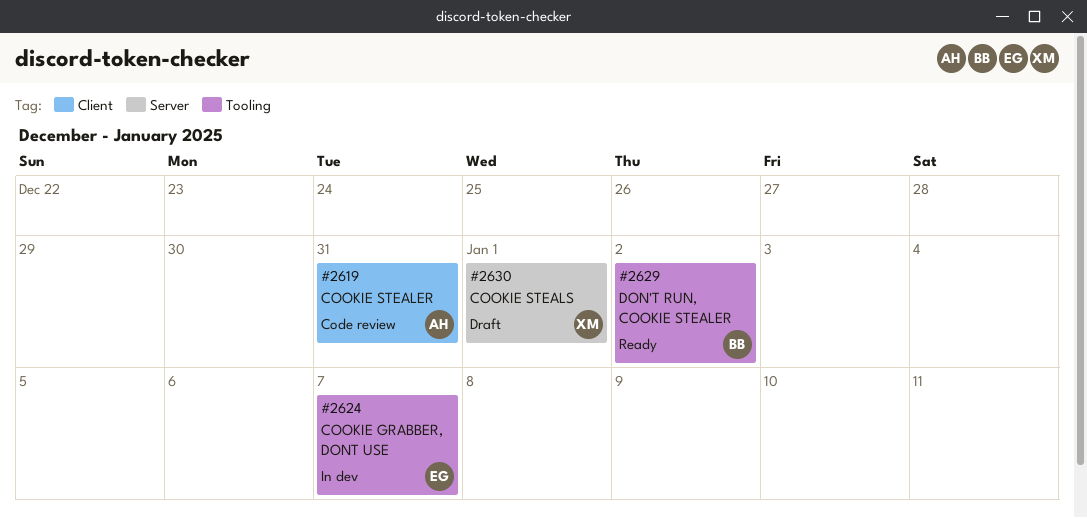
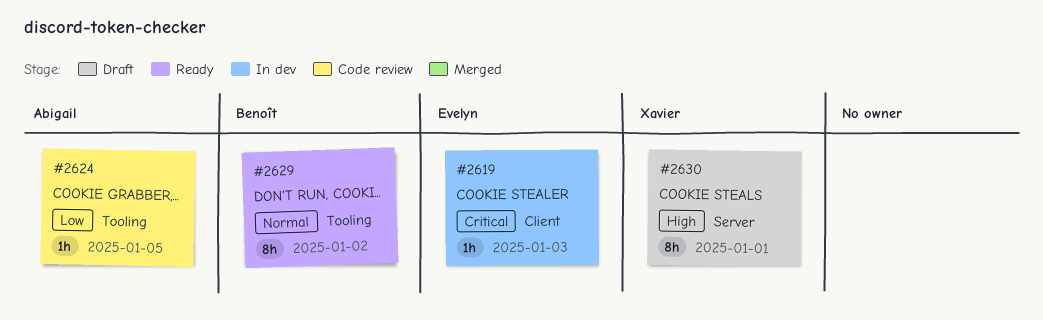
#2619, status: Code review -> In dev
#2619, owner: Abigail -> Evelyn
#2619, due: Dec 31 -> Jan 3
#2624, status: In dev -> Code review
#2624, owner: Evelyn -> Abigail
#2624, due: Jan 7 -> Jan 5

